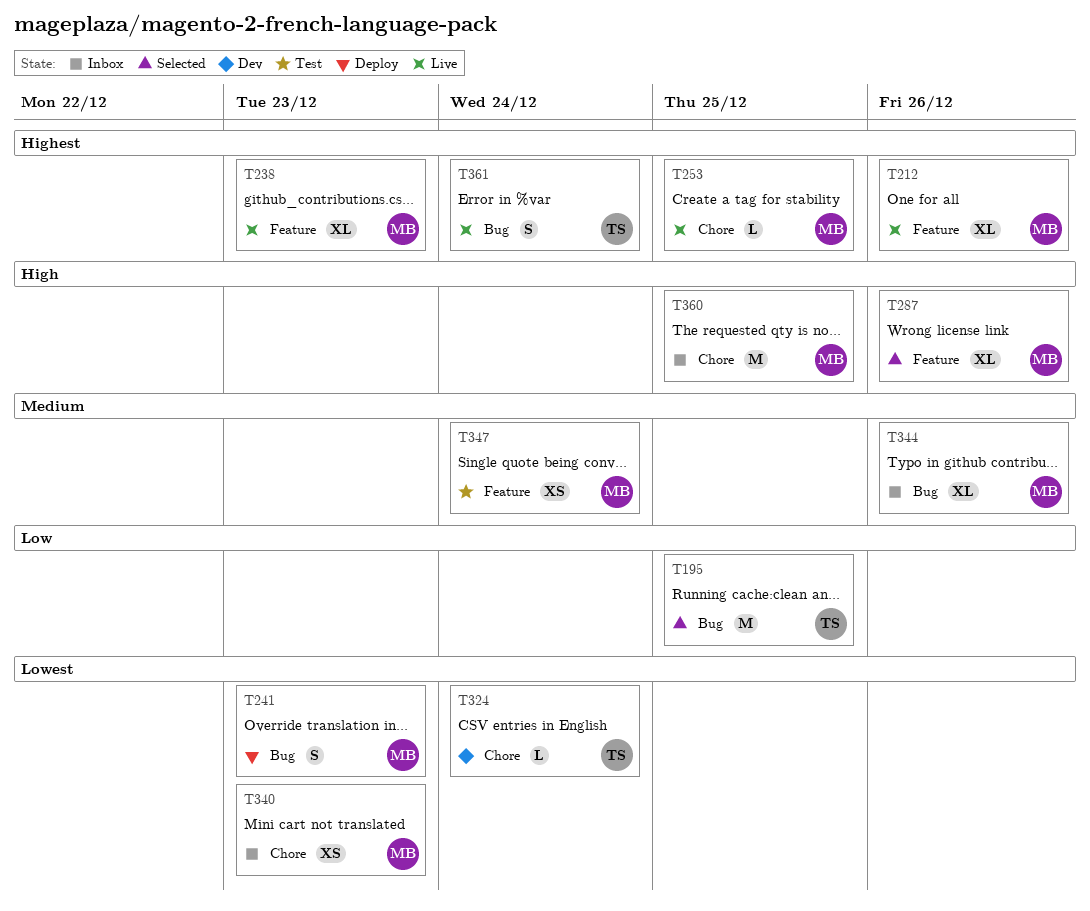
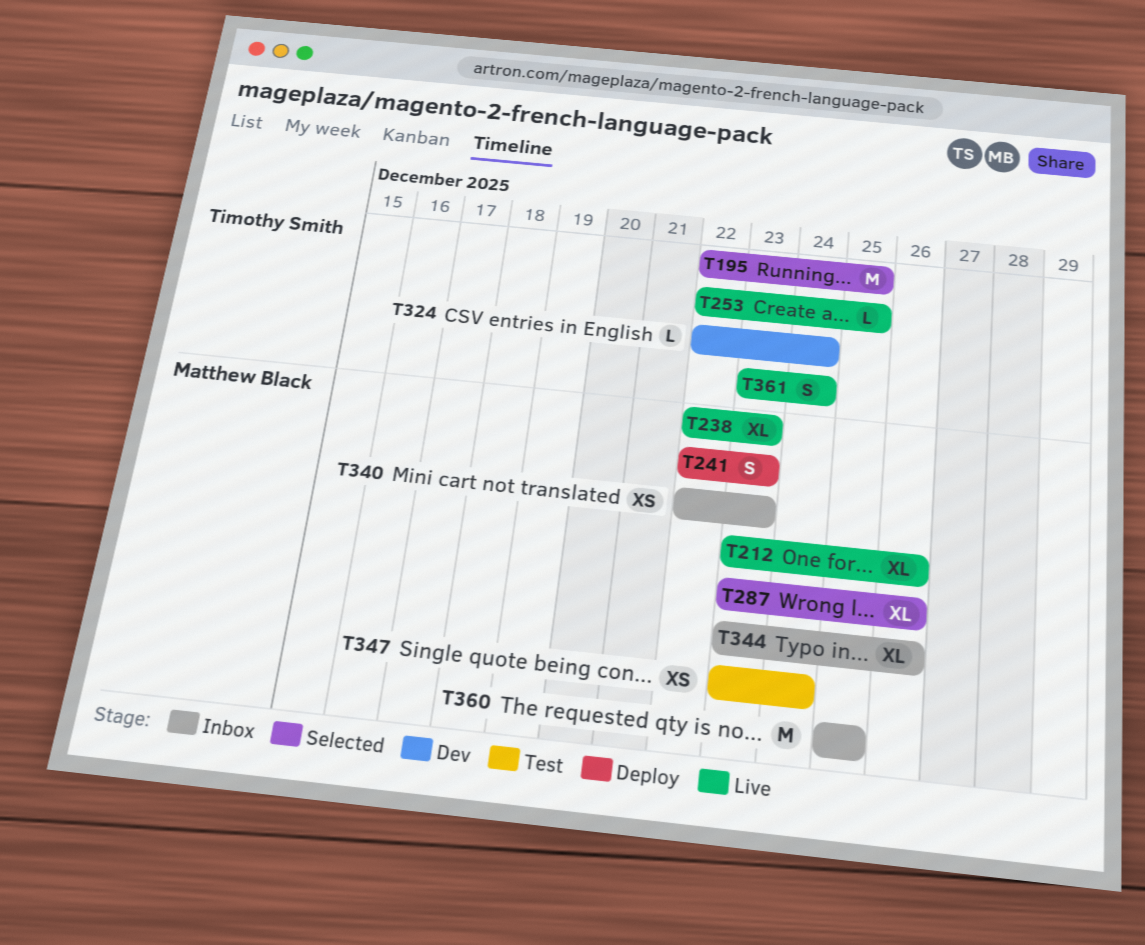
T253, owner: Matthew Black -> Timothy Smith

